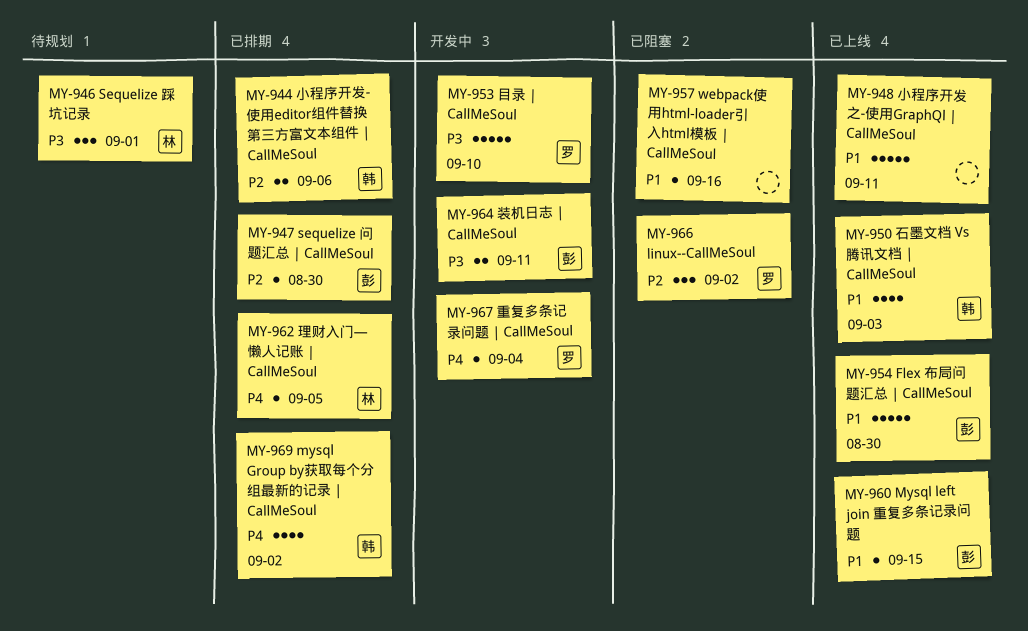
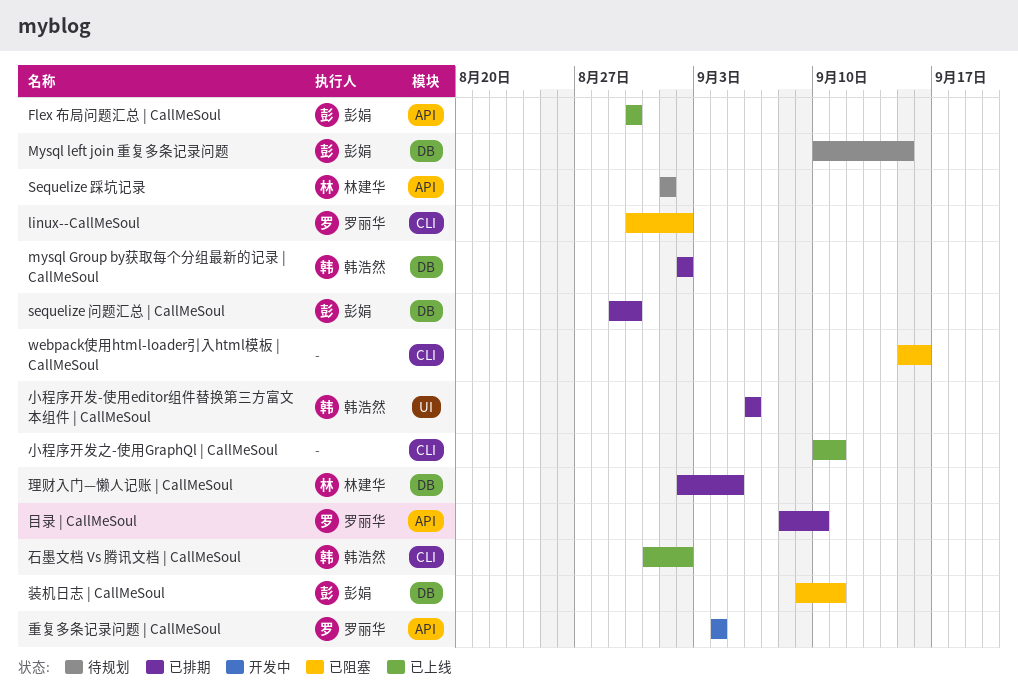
Mysql left join 重复多条记录问题, status: 已上线 -> 待规划
目录 | CallMeSoul, status: 开发中 -> 已排期
石墨文档 Vs 腾讯文档 | CallMeSoul, due: Sep 3 -> Sep 2
装机日志 | CallMeSoul, status: 开发中 -> 已阻塞

